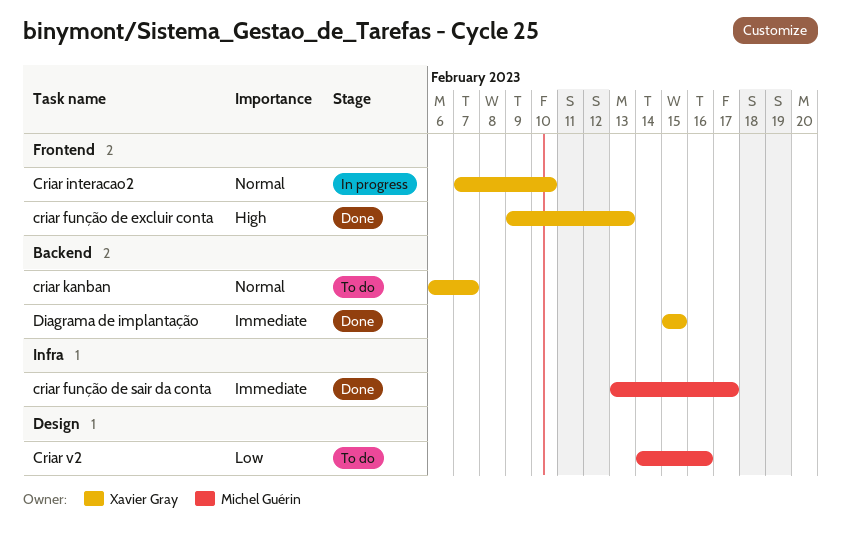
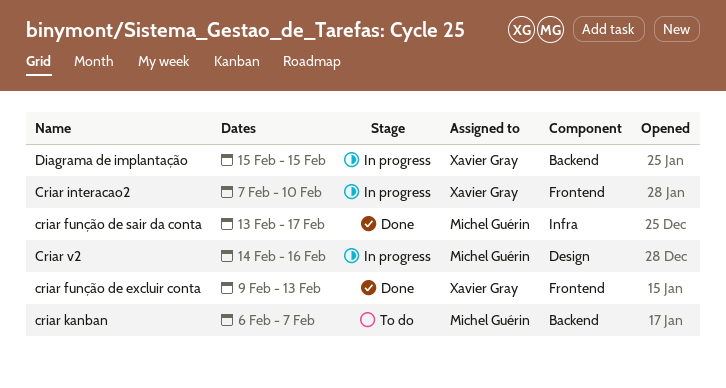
criar kanban, owner: Xavier Gray -> Michel Guérin
Criar v2, status: To do -> In progress
Diagrama de implantação, status: Done -> In progress

